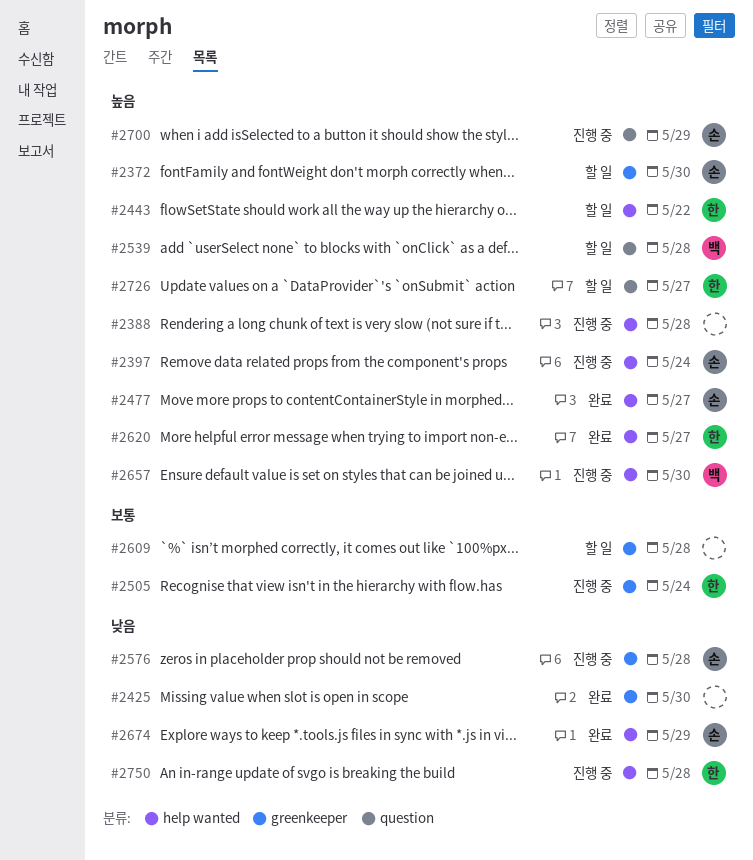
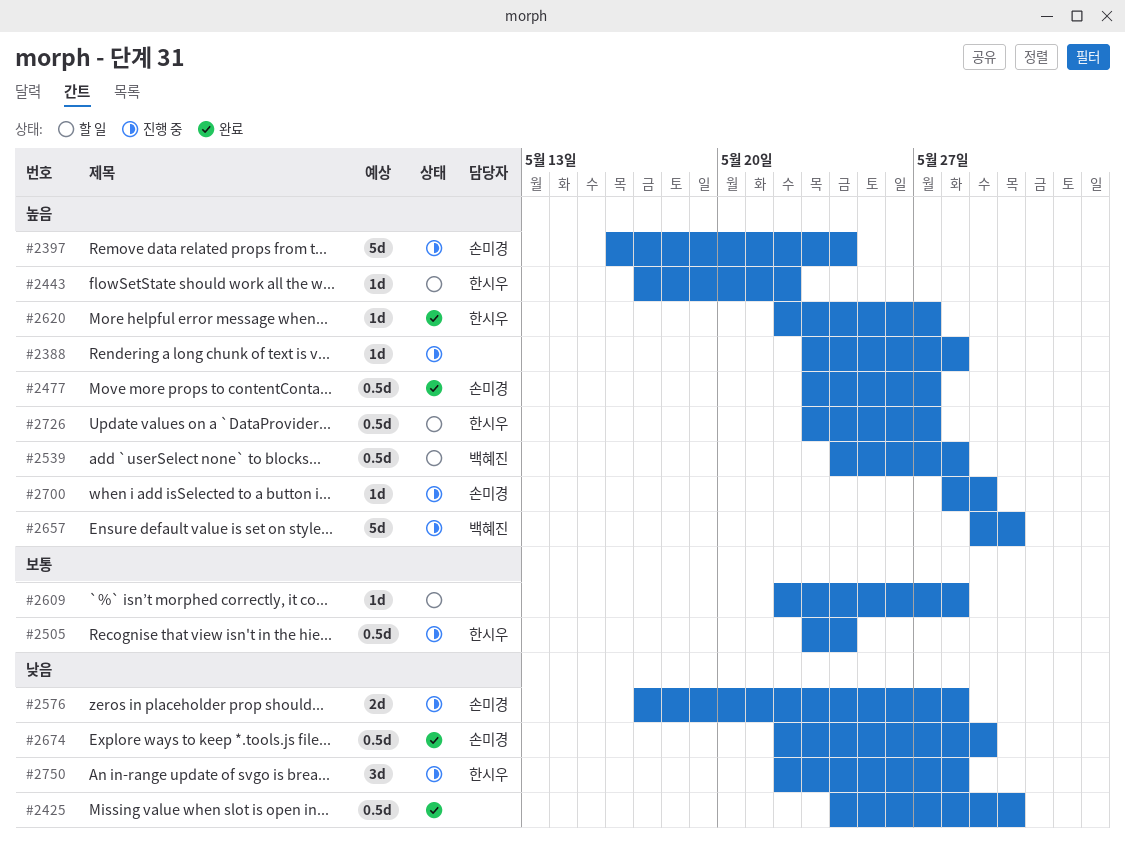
#2372: present -> none

